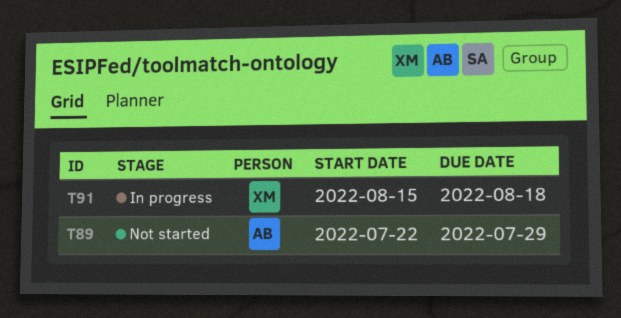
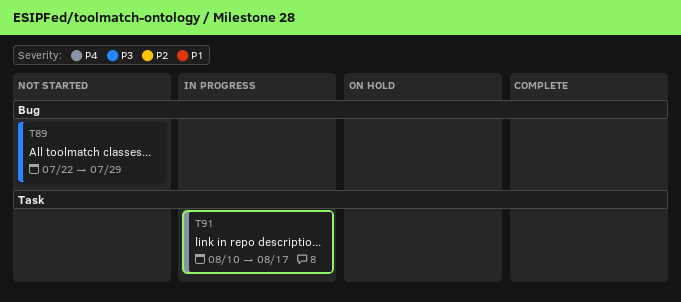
T91, start: Aug 15 -> Aug 10
T91, due: Aug 18 -> Aug 17

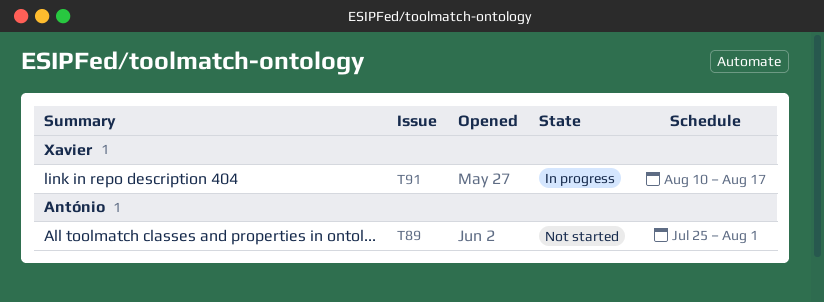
T89, start: Jul 22 -> Jul 25
T89, due: Jul 29 -> Aug 1

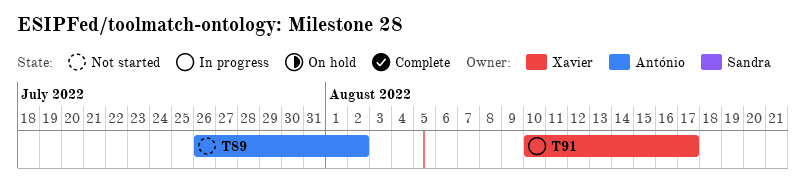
T89, start: Jul 25 -> Jul 26
T89, due: Aug 1 -> Aug 2

